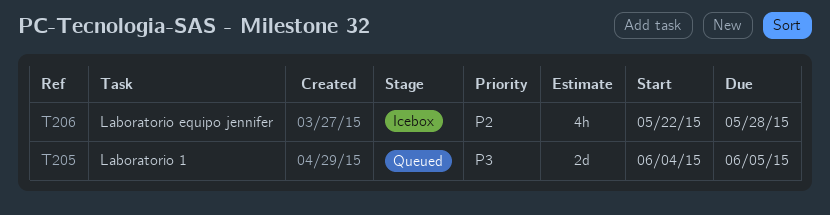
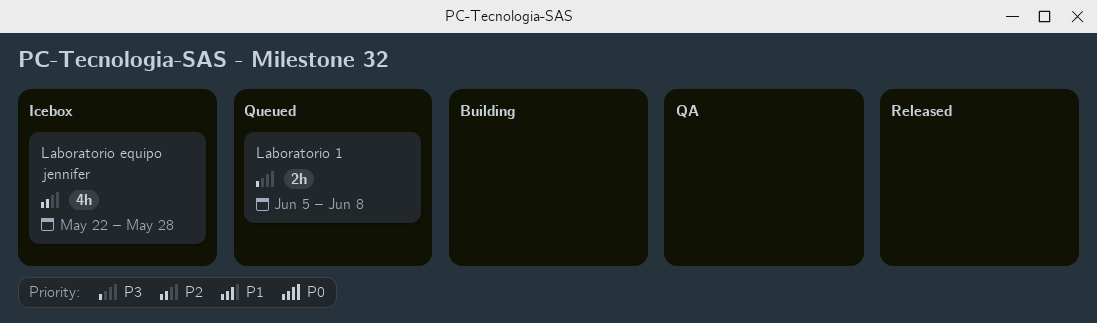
Laboratorio 1, estimate: 2d -> 2h
Laboratorio 1, start: Jun 4 -> Jun 5
Laboratorio 1, due: Jun 5 -> Jun 8

